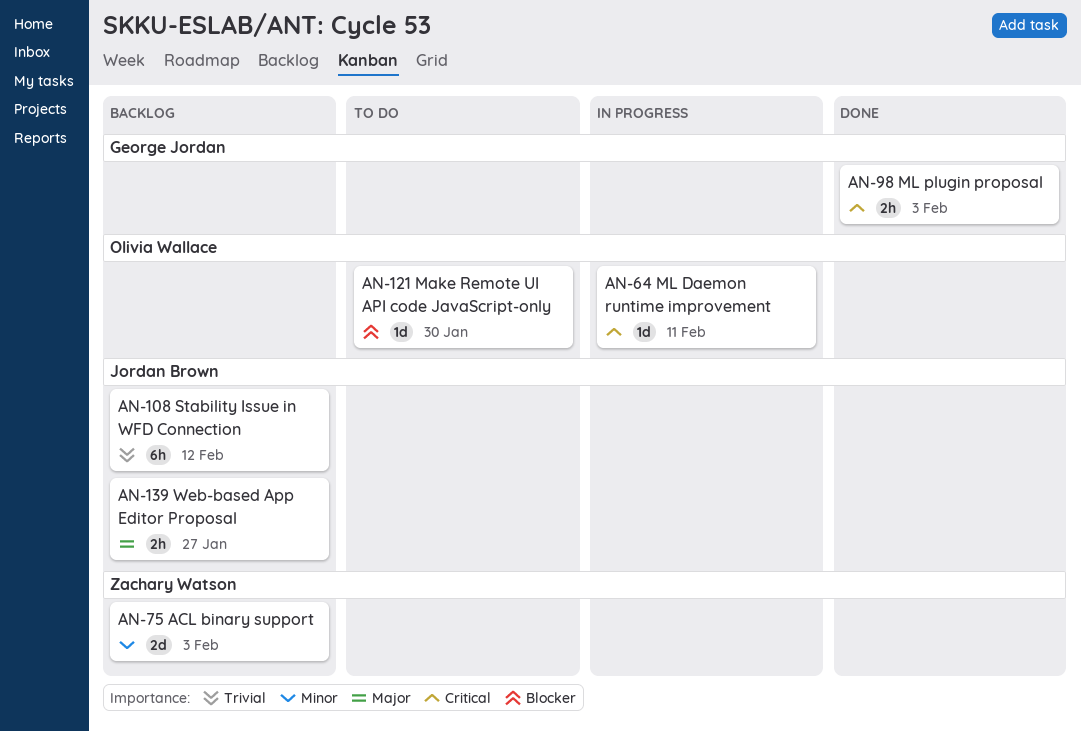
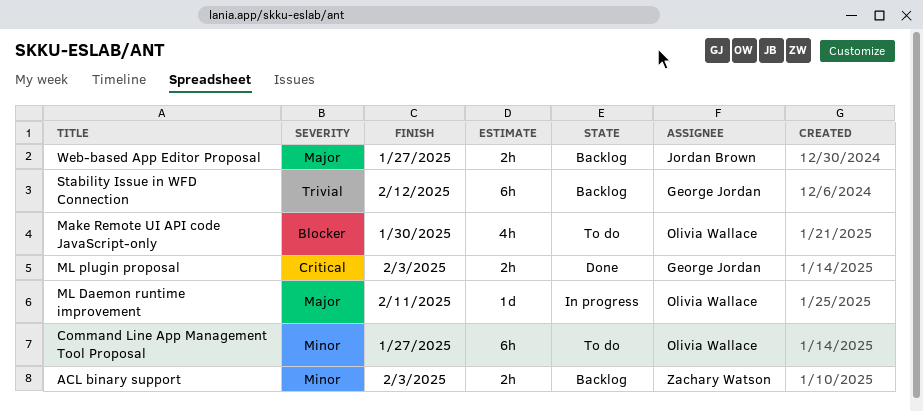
ACL binary support, estimate: 2d -> 2h
Command Line App Management Tool Proposal: none -> present
Make Remote UI API code JavaScript-only, estimate: 1d -> 4h
ML Daemon runtime improvement, priority: Critical -> Major
Stability Issue in WFD Connection, owner: Jordan Brown -> George Jordan

